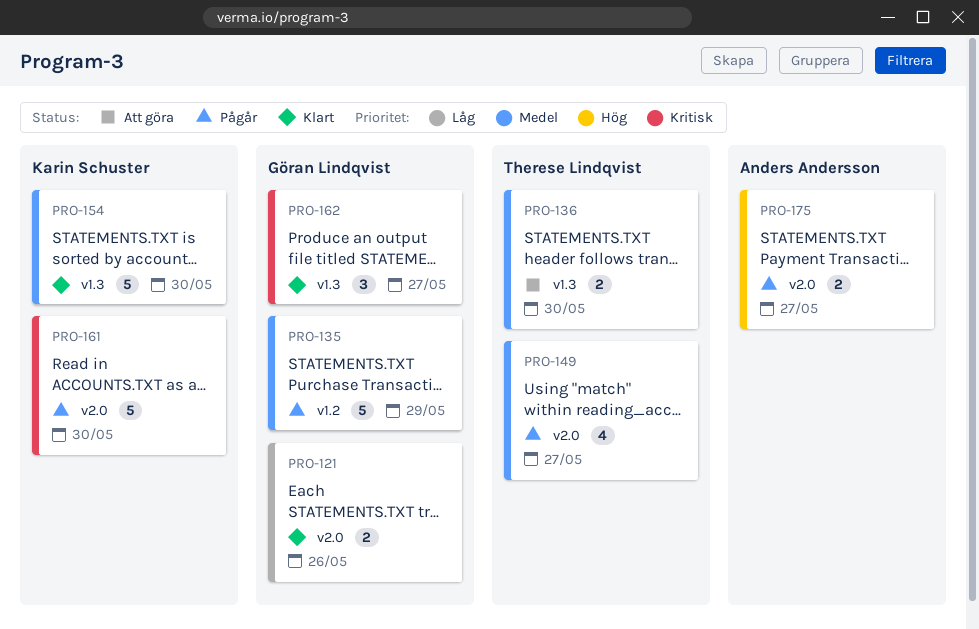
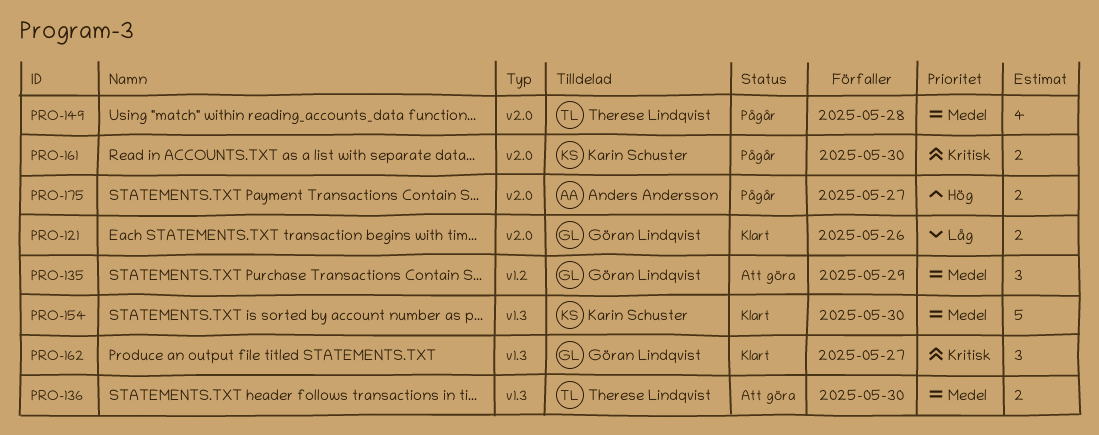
PRO-135, status: Pågår -> Att göra
PRO-135, estimate: 5 -> 3
PRO-149, due: May 27 -> May 28
PRO-161, estimate: 5 -> 2

